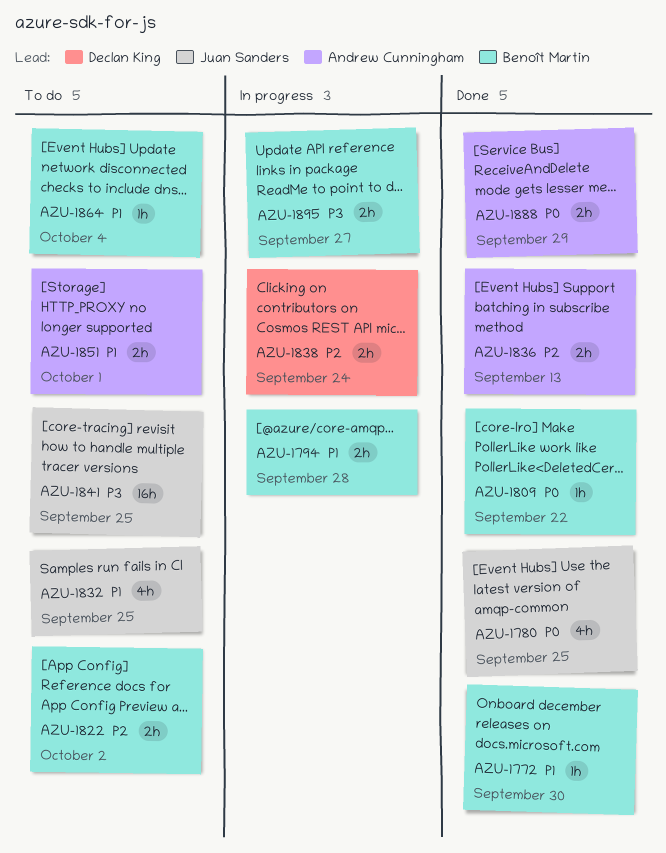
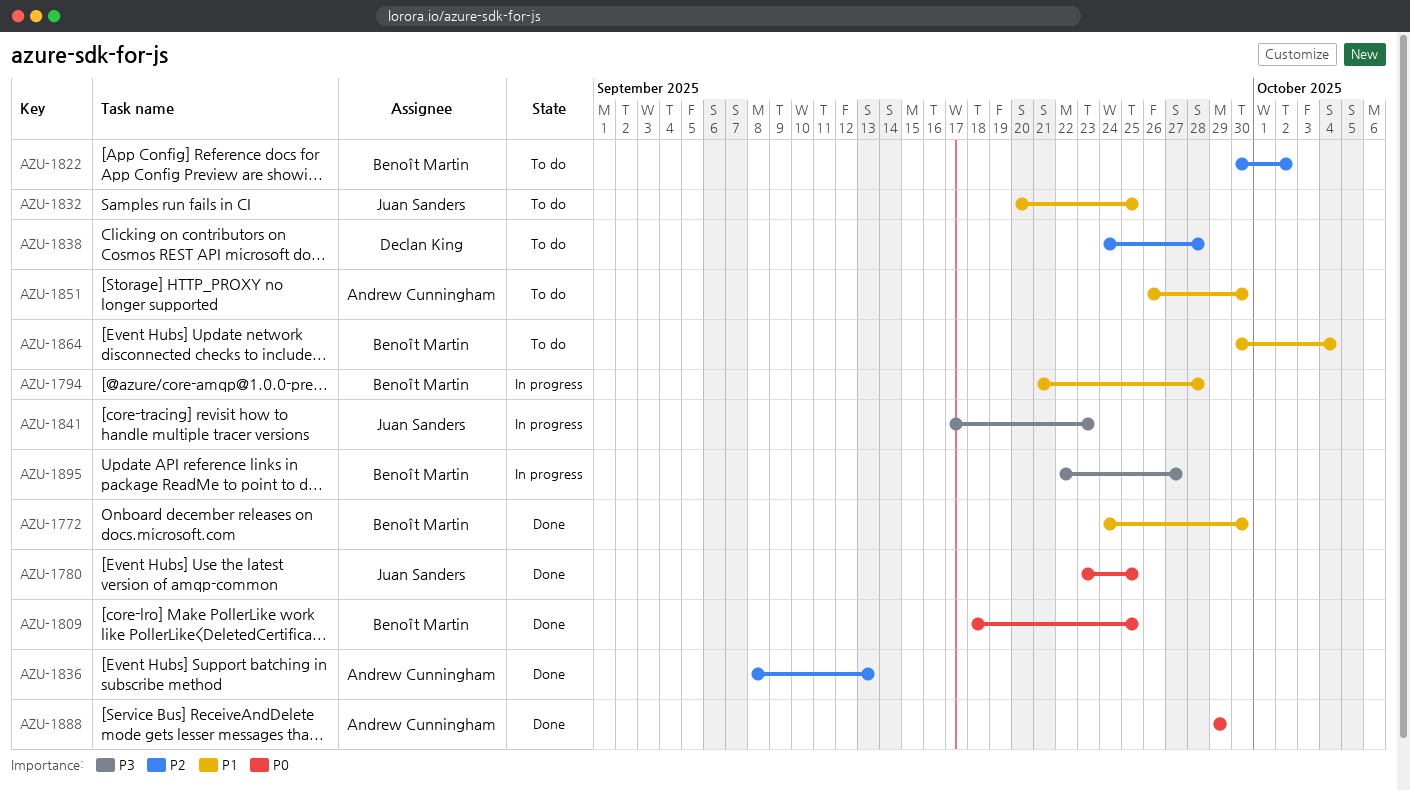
AZU-1809, due: Sep 22 -> Sep 25
AZU-1838, status: In progress -> To do
AZU-1838, due: Sep 24 -> Sep 28
AZU-1841, status: To do -> In progress
AZU-1841, due: Sep 25 -> Sep 23
AZU-1851, due: Oct 1 -> Sep 30

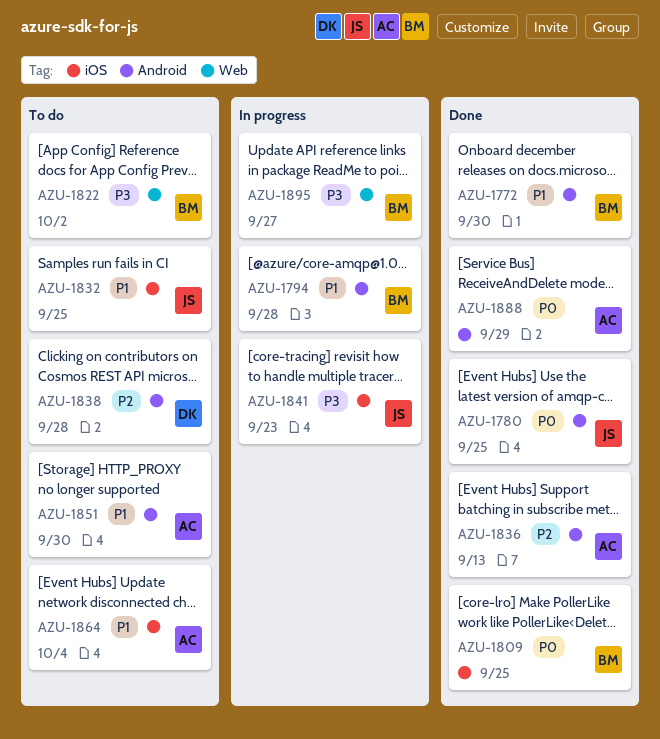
AZU-1822, priority: P2 -> P3
AZU-1864, owner: Benoît Martin -> Andrew Cunningham

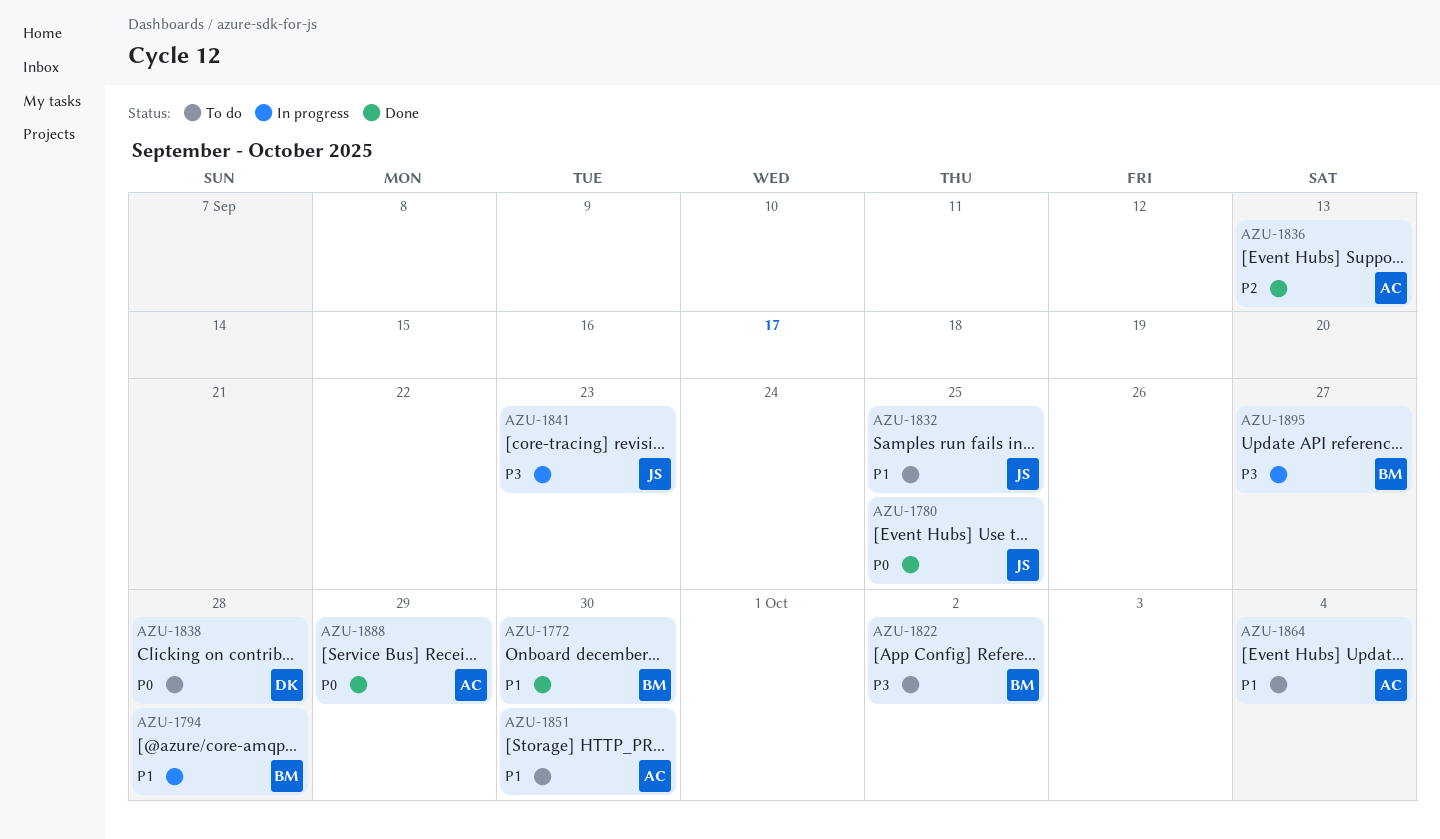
AZU-1809: present -> none
AZU-1838, priority: P2 -> P0

